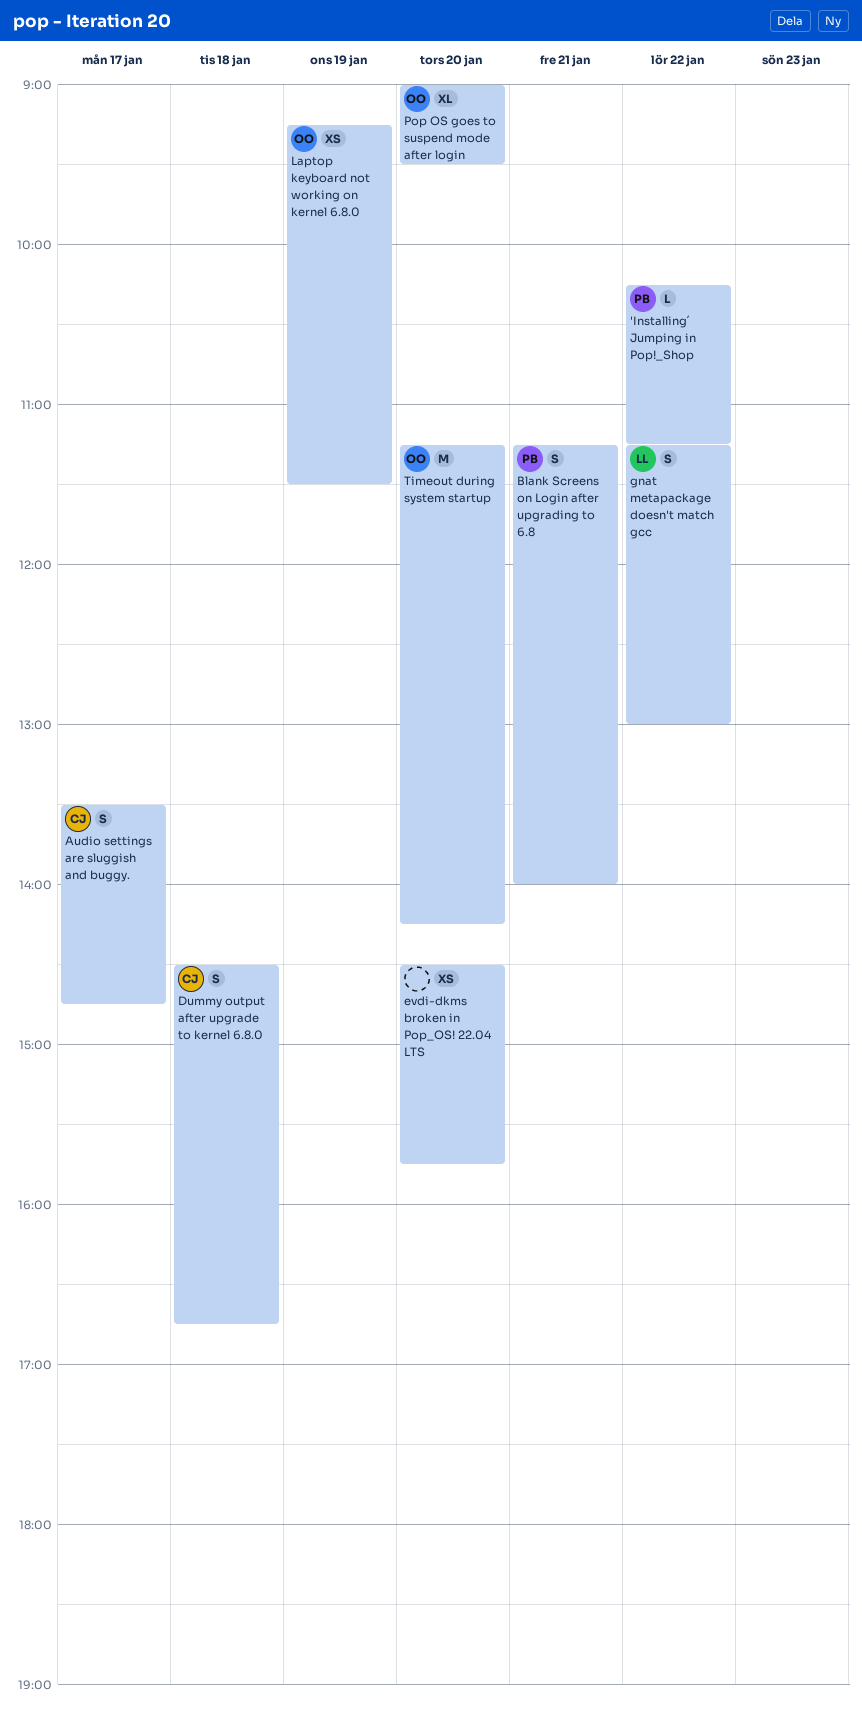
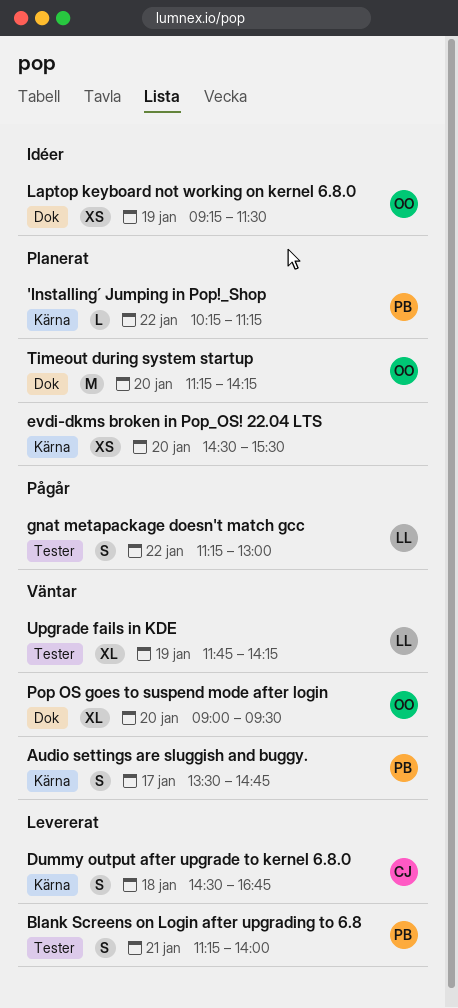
Audio settings are sluggish and buggy., owner: CJ -> PB
evdi-dkms broken in Pop_OS! 22.04 LTS, ends: 15:45 -> 15:30
Upgrade fails in KDE: none -> present

